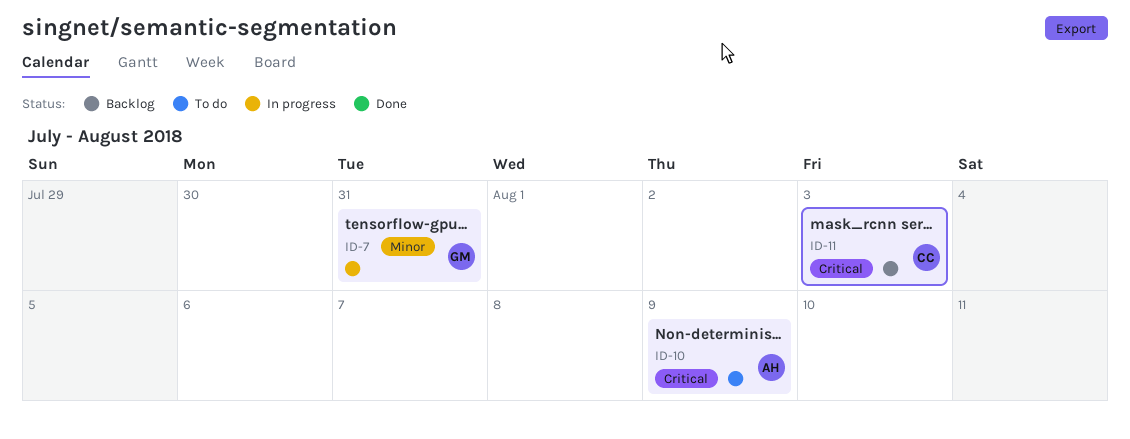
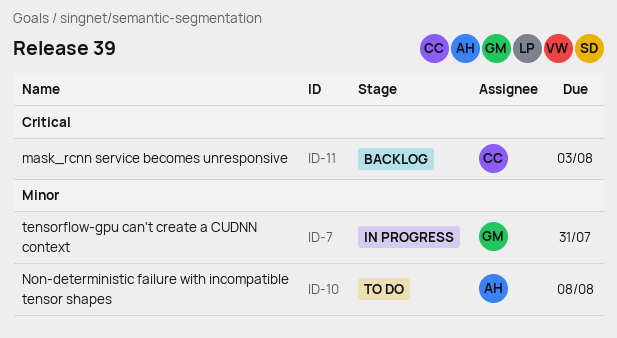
ID-10, priority: Critical -> Minor
ID-10, due: Aug 9 -> Aug 8

